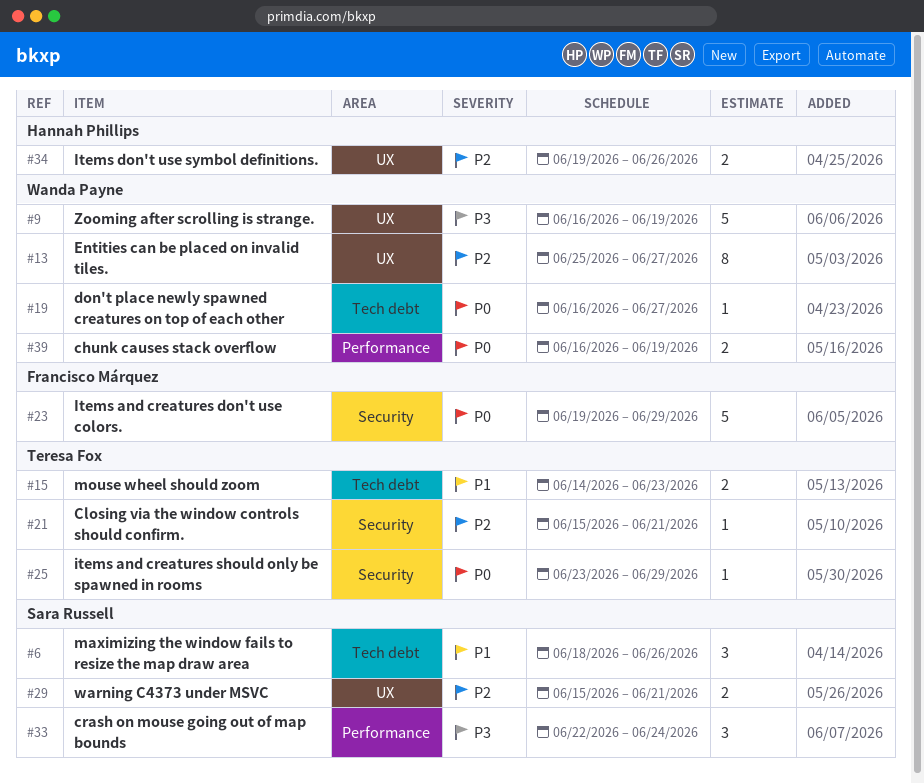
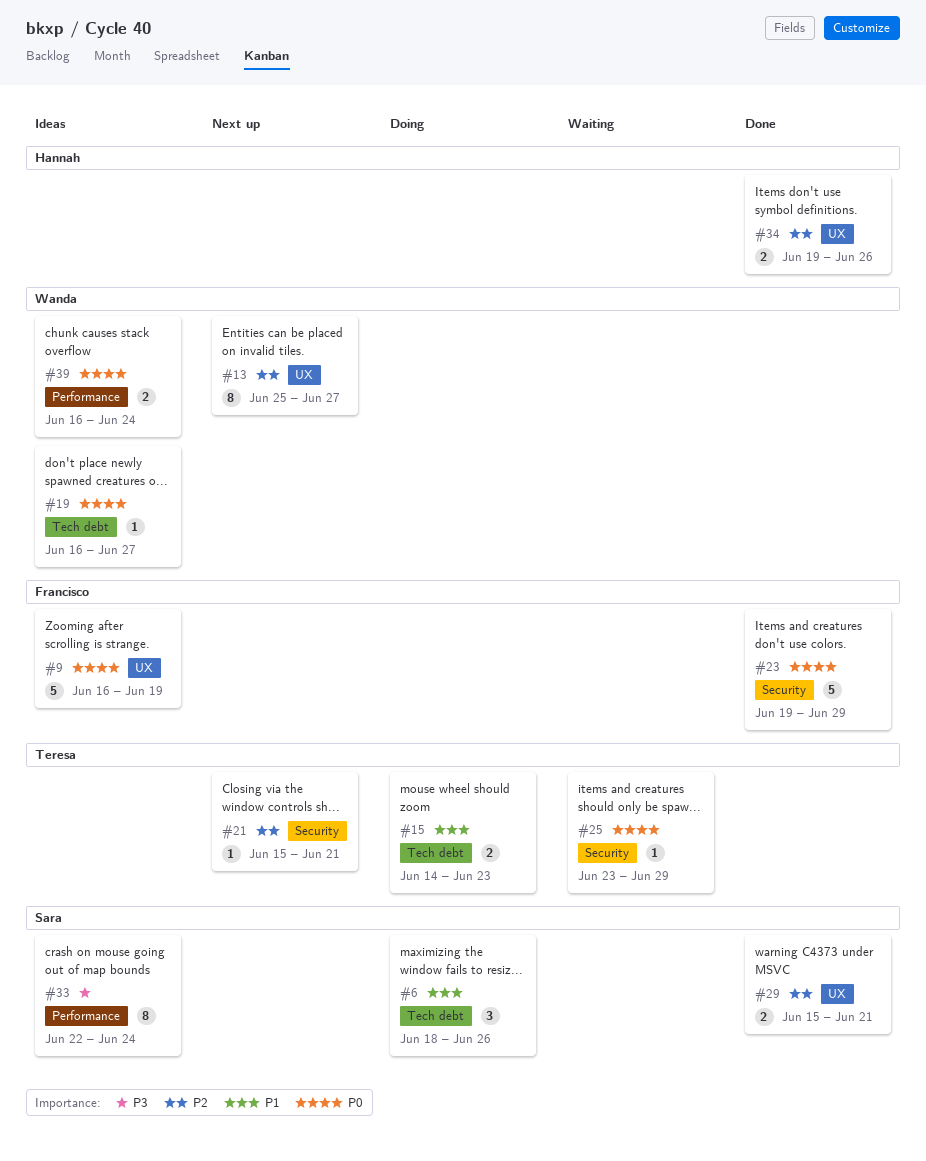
#9, owner: Wanda Payne -> Francisco Márquez
#9, priority: P3 -> P0
#33, estimate: 3 -> 8
#39, due: Jun 19 -> Jun 24

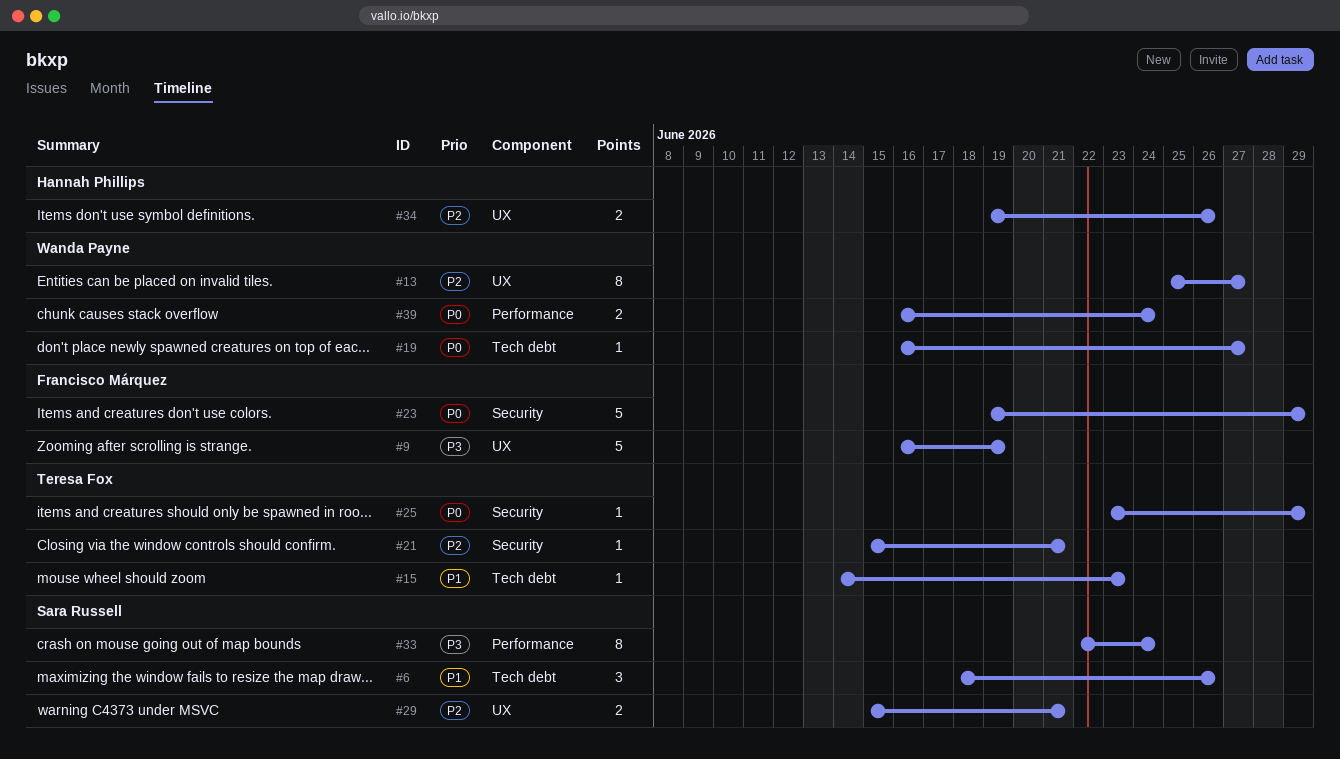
#9, priority: P0 -> P3
#15, estimate: 2 -> 1

